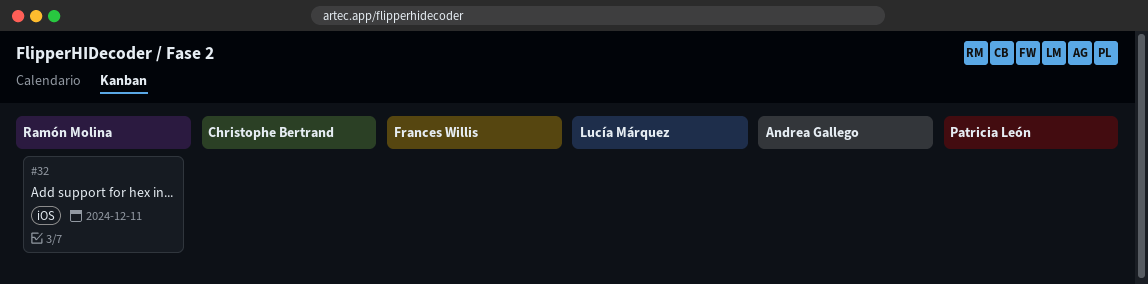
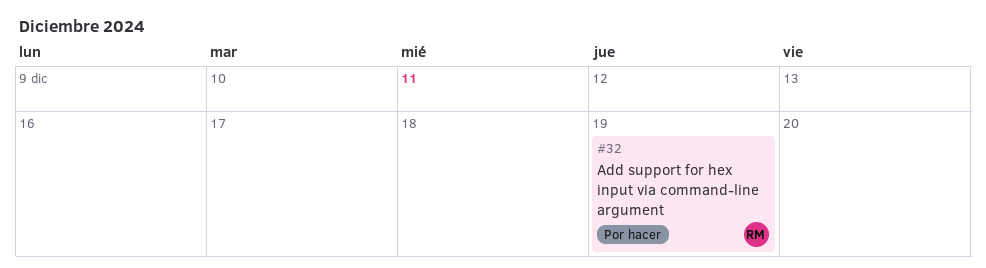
#32, due: Dec 11 -> Dec 19

